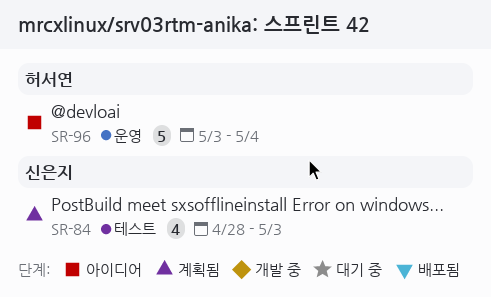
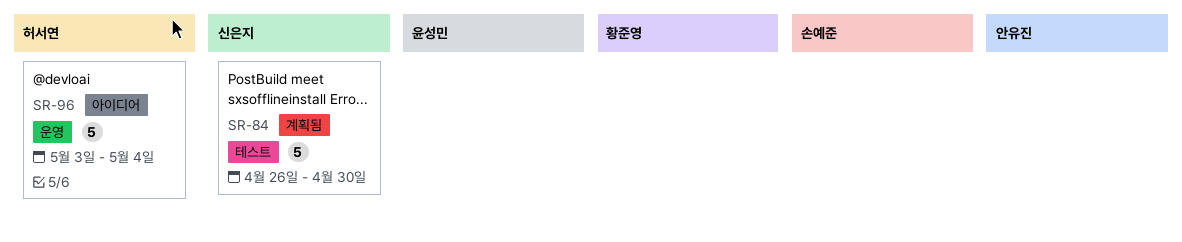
SR-84, estimate: 4 -> 5
SR-84, start: Apr 28 -> Apr 26
SR-84, due: May 3 -> Apr 30

